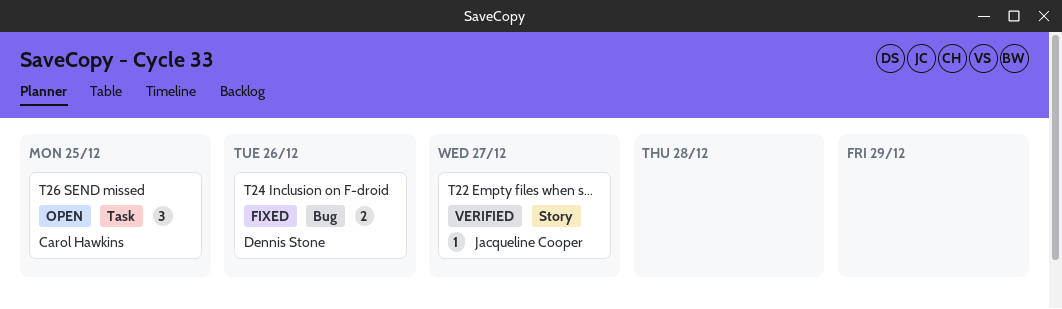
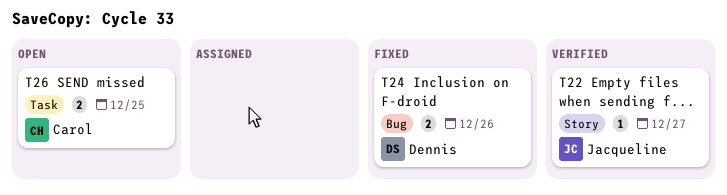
T26, estimate: 3 -> 2

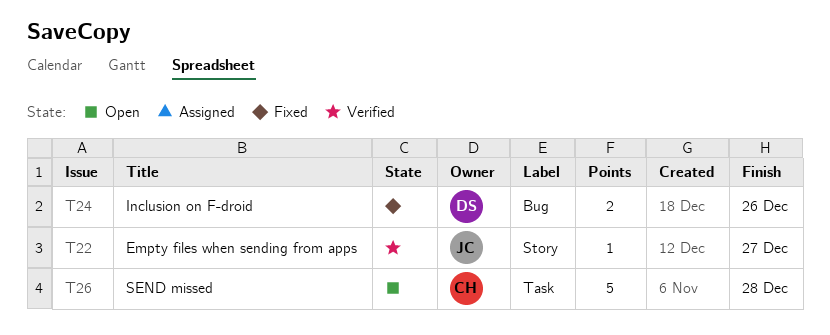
T26, estimate: 2 -> 5
T26, due: Dec 25 -> Dec 28

